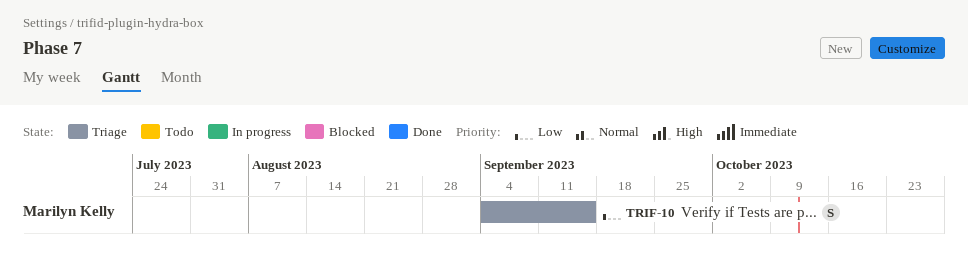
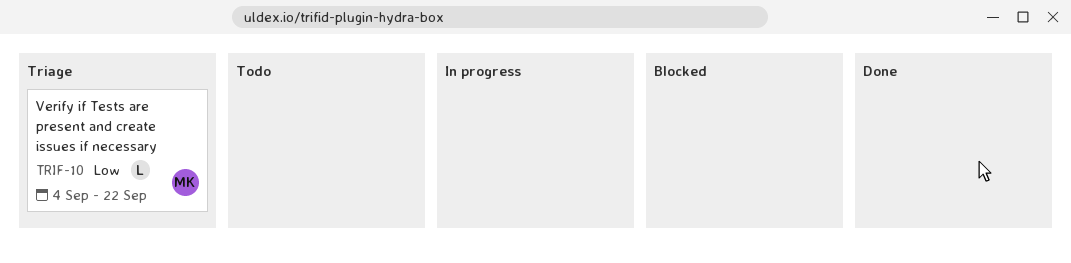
TRIF-10, estimate: S -> L
TRIF-10, due: Sep 15 -> Sep 22

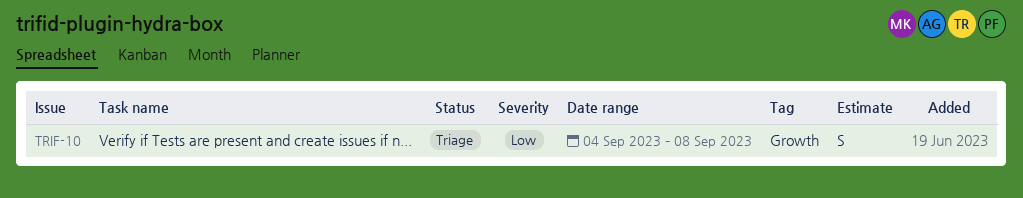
TRIF-10, estimate: L -> S
TRIF-10, due: Sep 22 -> Sep 8

